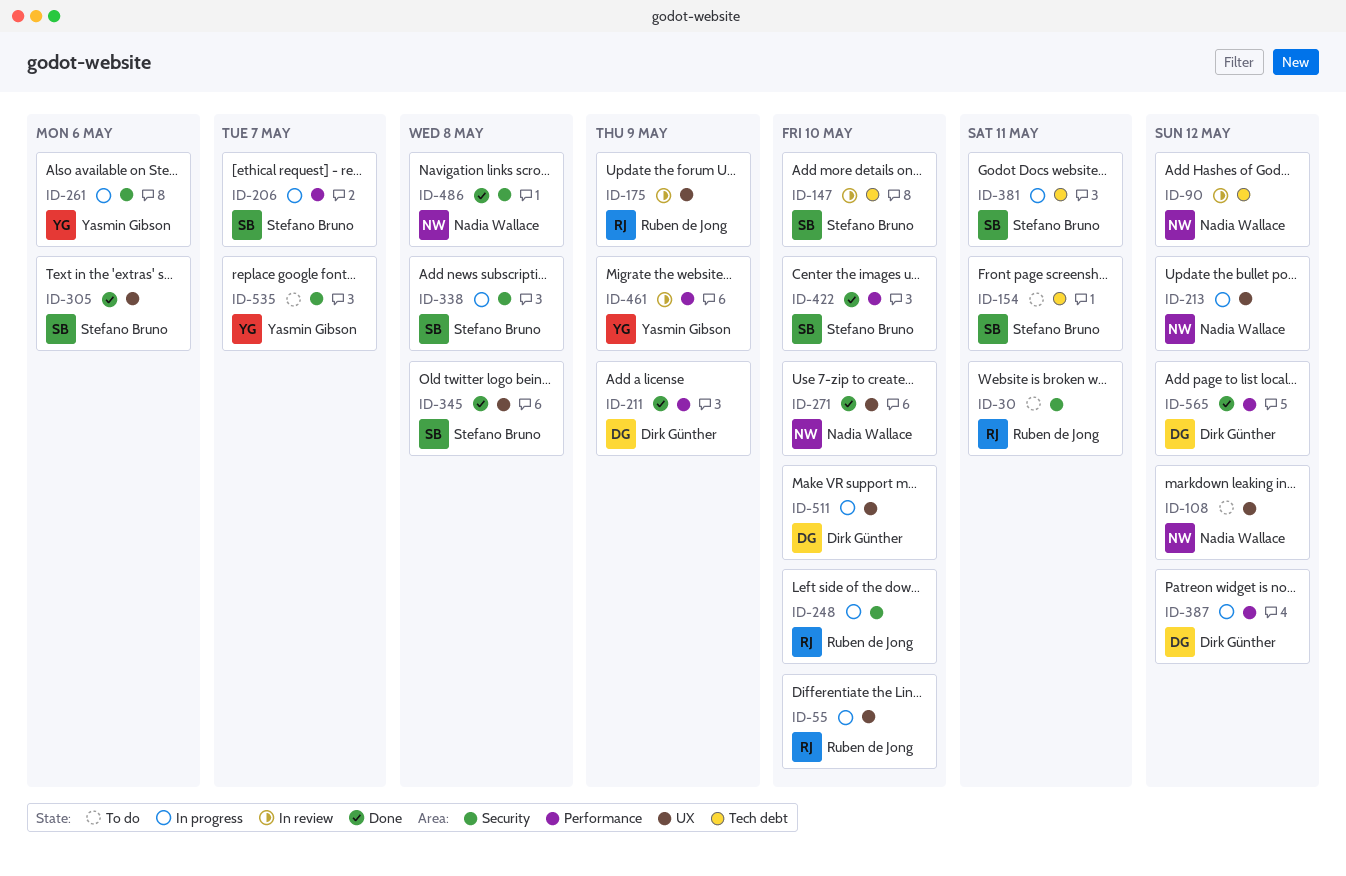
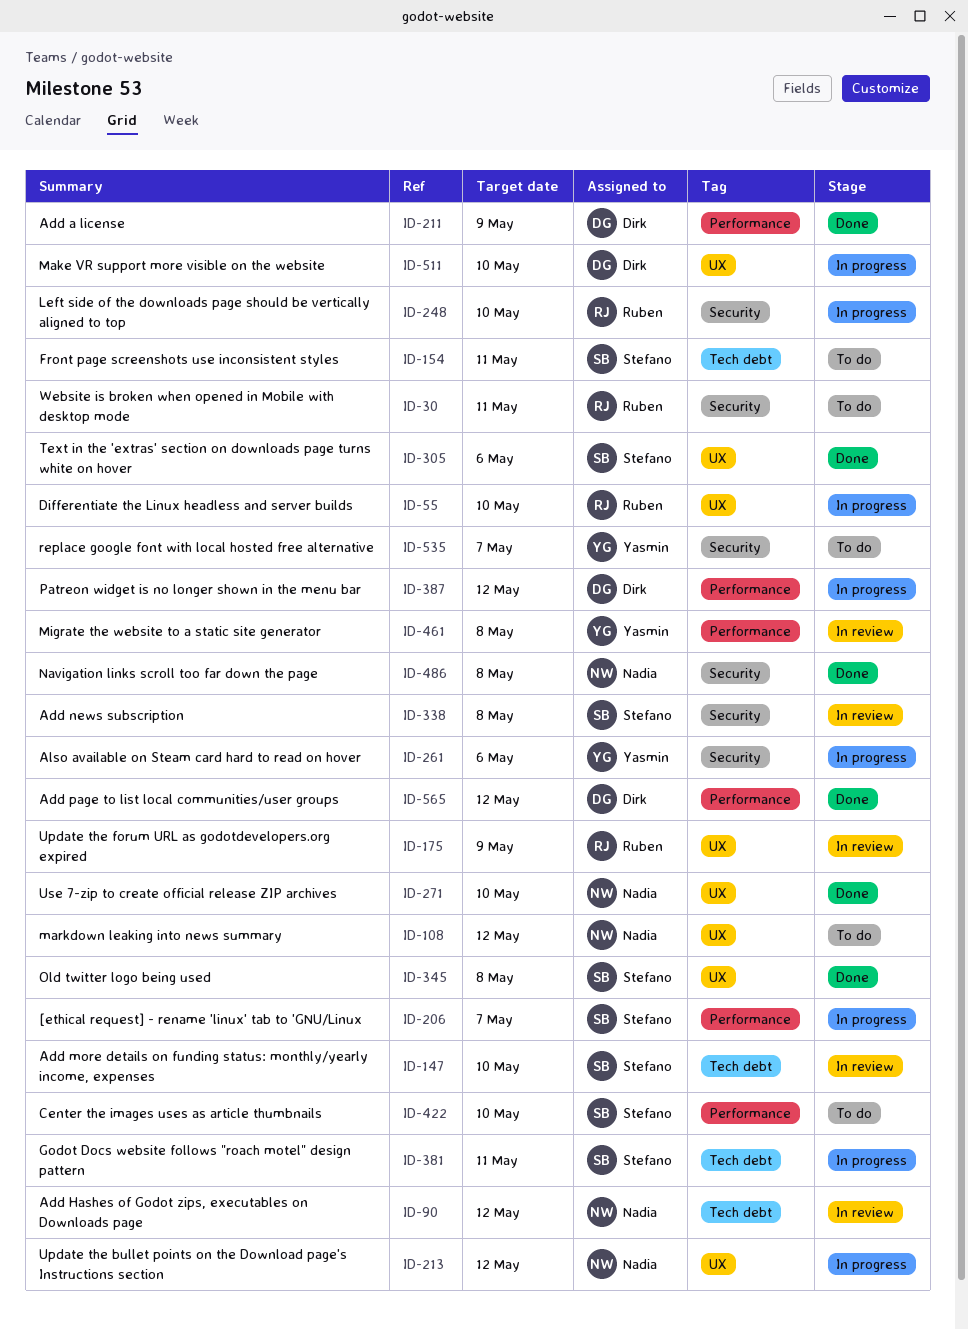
ID-338, status: In progress -> In review
ID-422, status: Done -> To do
ID-461, due: May 9 -> May 8

